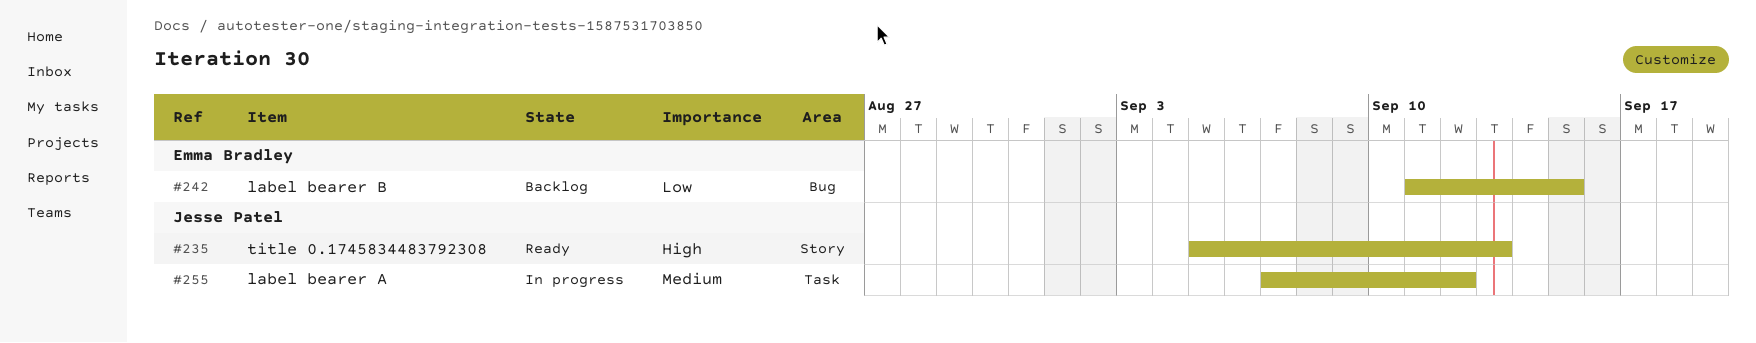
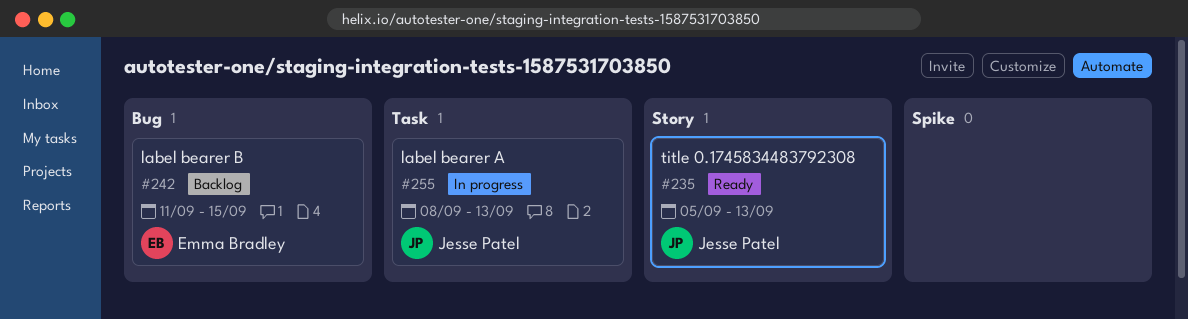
#255, start: Sep 7 -> Sep 8
#255, due: Sep 12 -> Sep 13

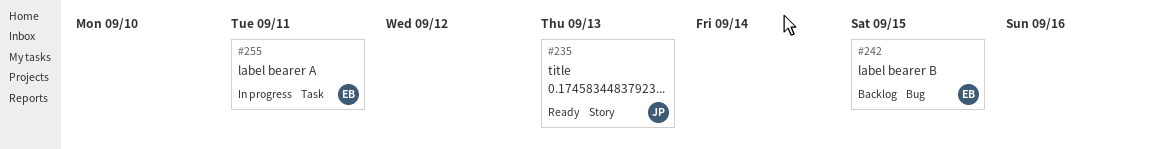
#255, owner: Jesse Patel -> Emma Bradley
#255, due: Sep 13 -> Sep 11

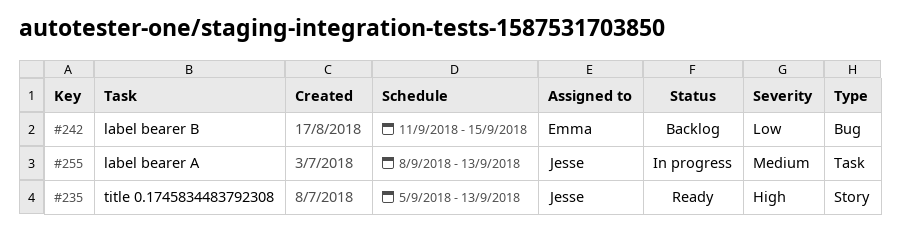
#255, owner: Emma -> Jesse
#255, due: Sep 11 -> Sep 13

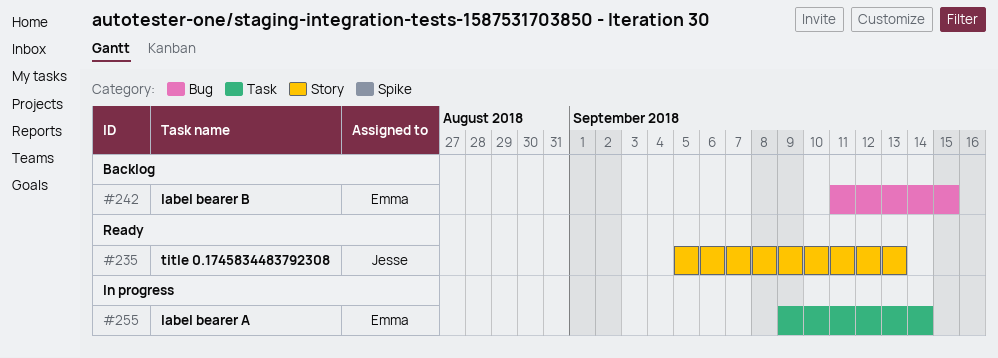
#255, owner: Jesse -> Emma
#255, start: Sep 8 -> Sep 9
#255, due: Sep 13 -> Sep 14

